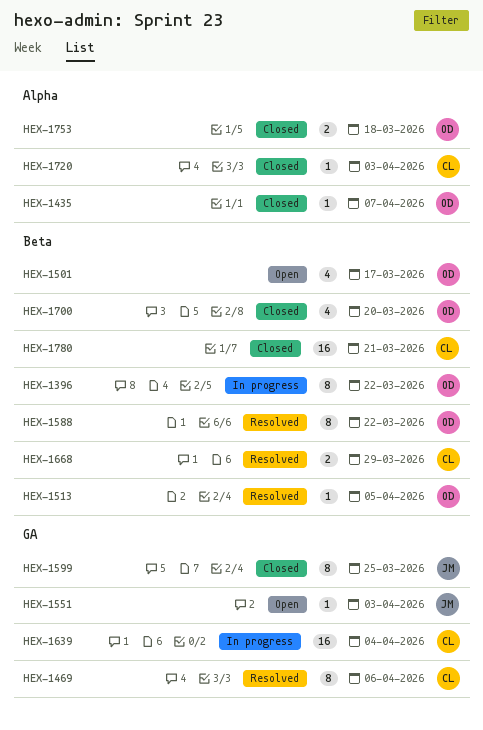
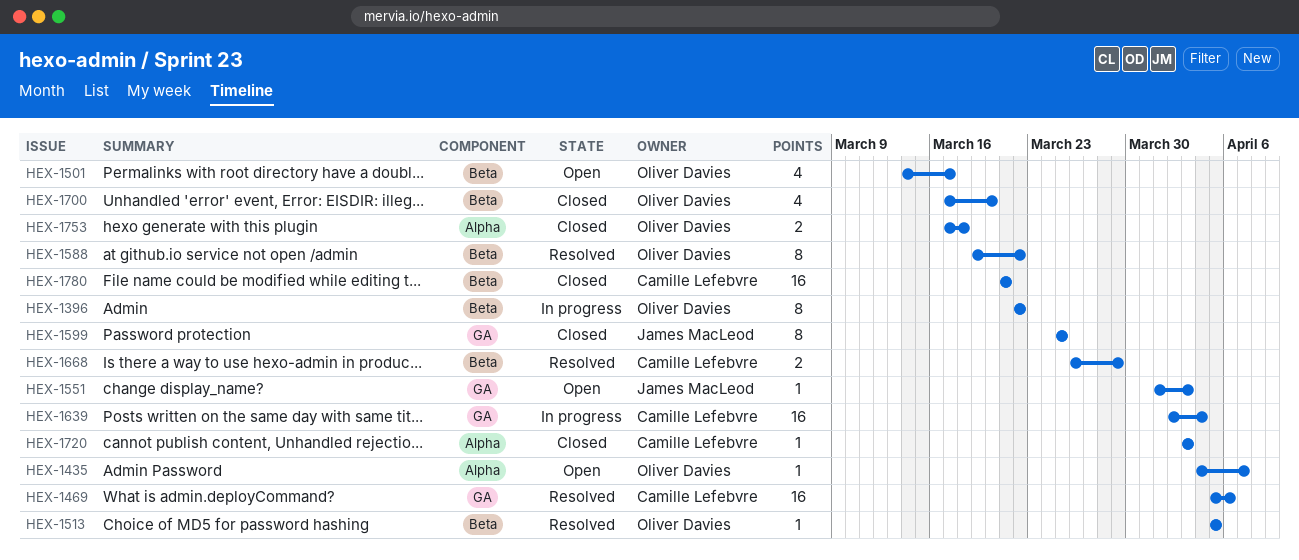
HEX-1435, status: Closed -> Open
HEX-1469, estimate: 8 -> 16

